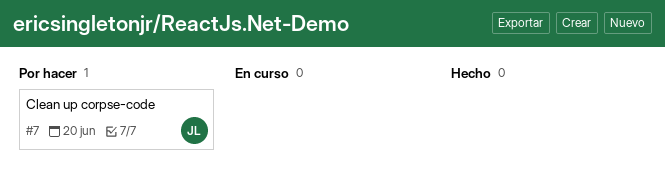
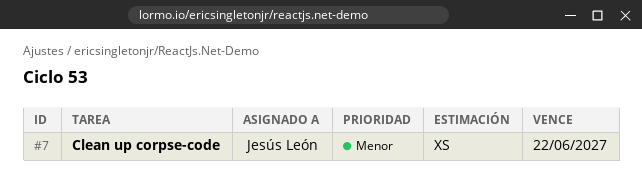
#7, due: Jun 20 -> Jun 22

